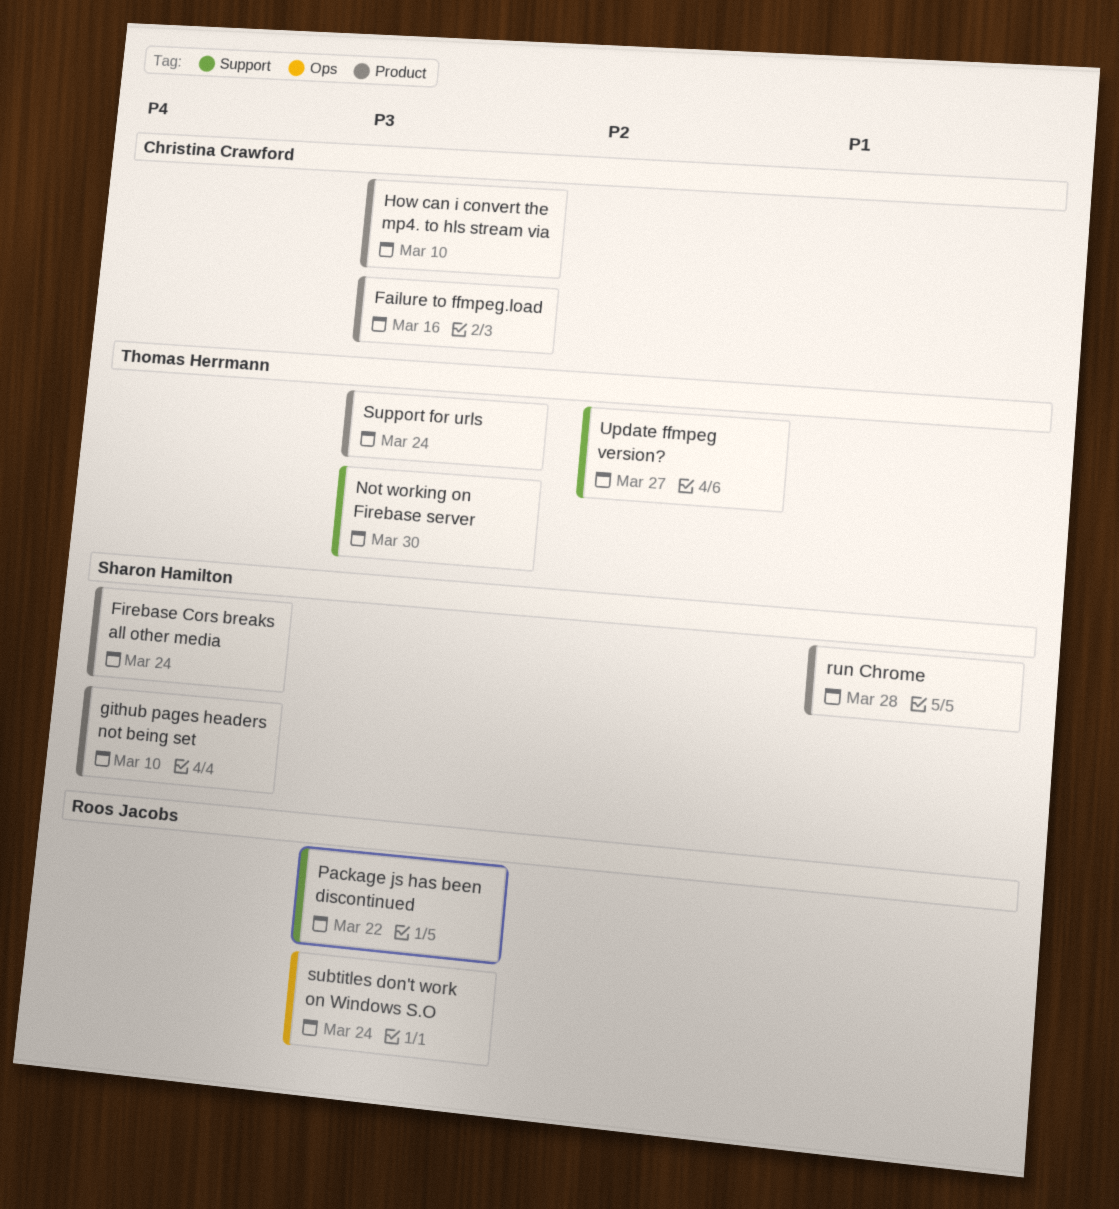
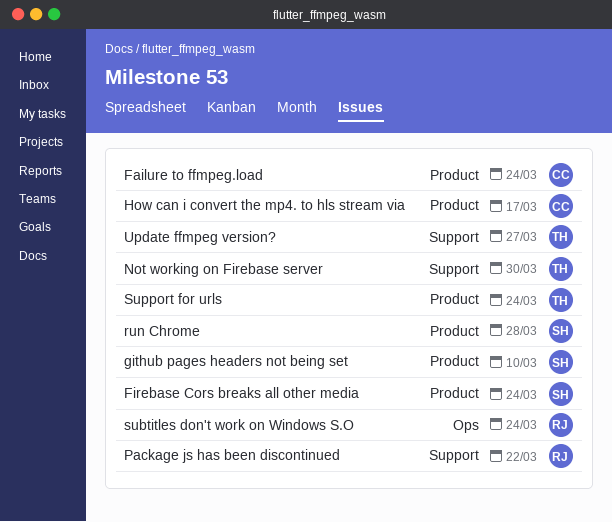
Failure to ffmpeg.load, due: Mar 16 -> Mar 24
How can i convert the mp4. to hls stream via, due: Mar 10 -> Mar 17

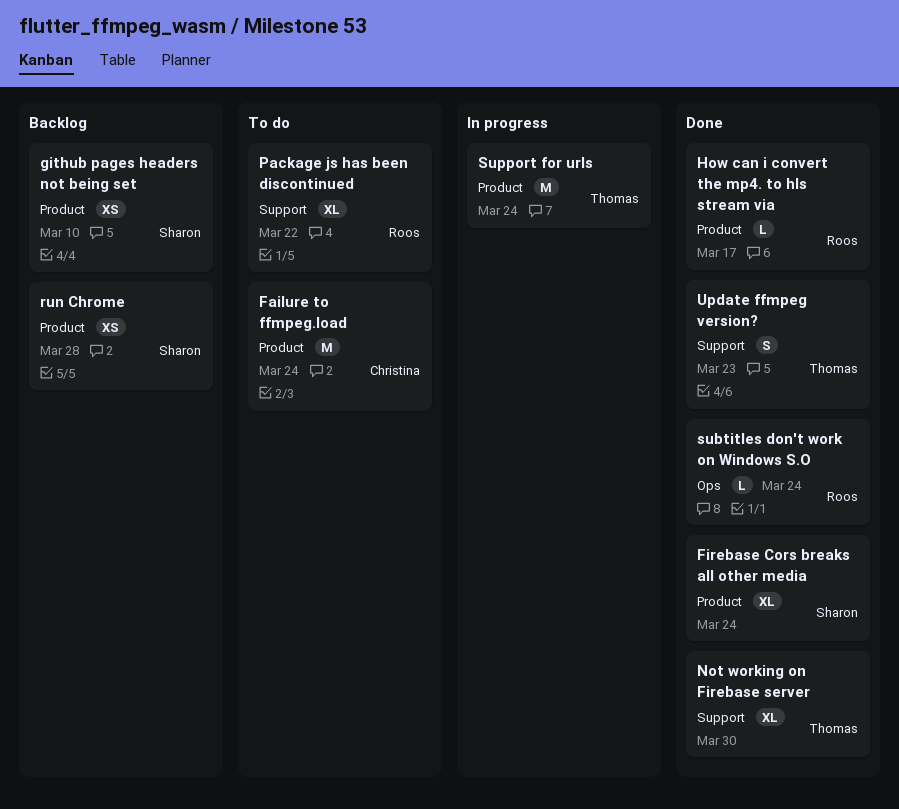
How can i convert the mp4. to hls stream via, owner: Christina -> Roos
Update ffmpeg version?, due: Mar 27 -> Mar 23

